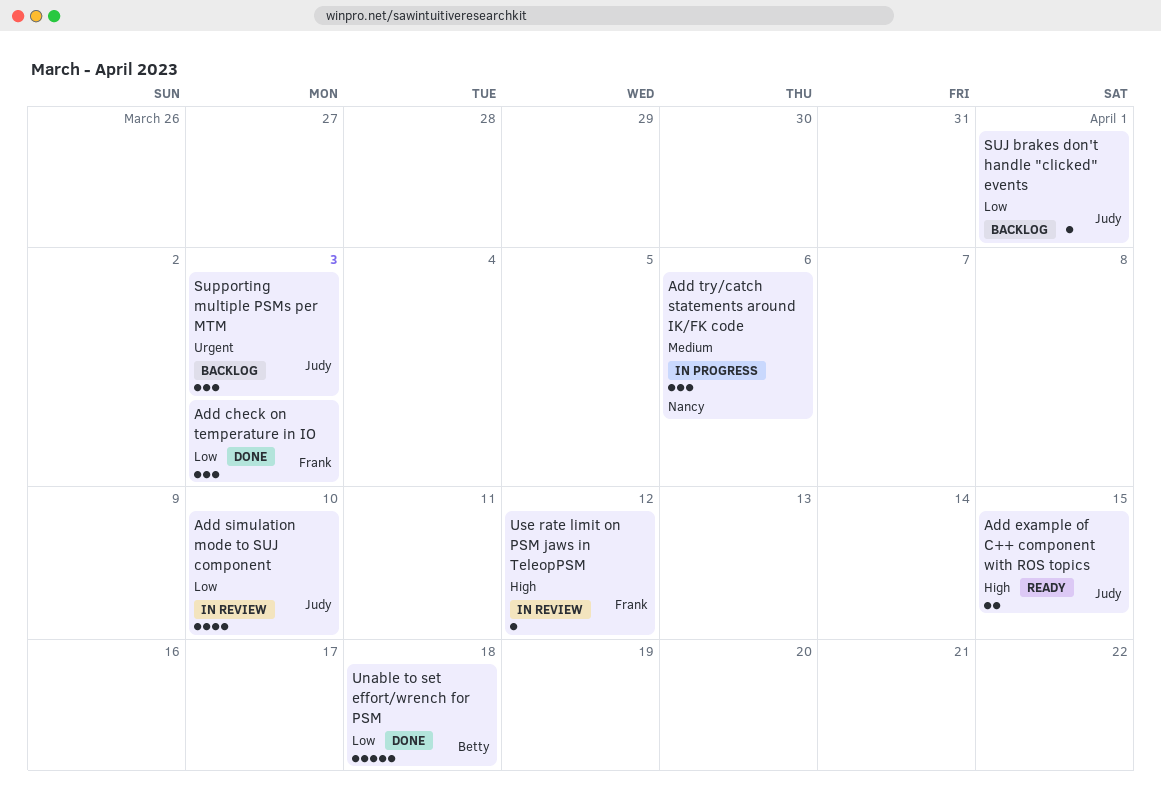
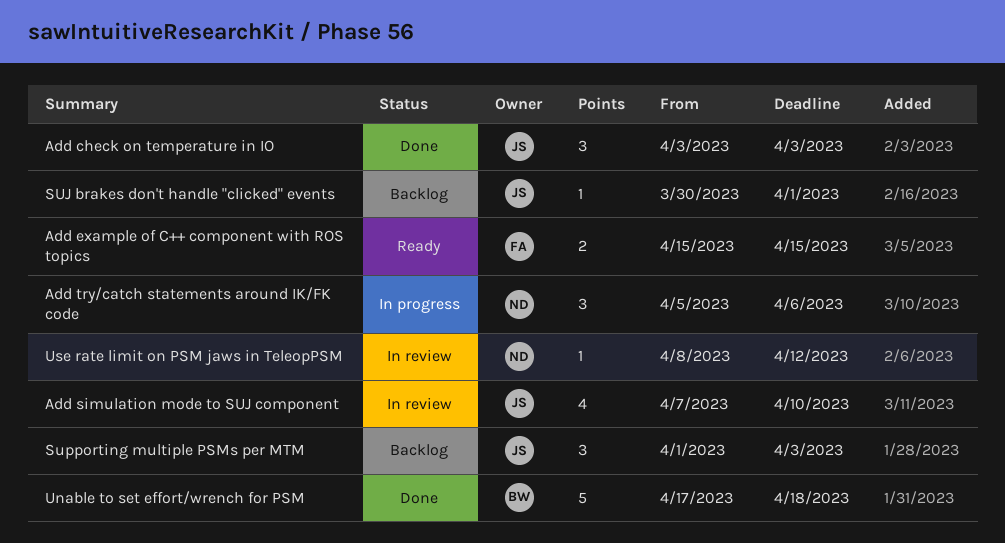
Add check on temperature in IO, owner: Frank -> Judy
Add example of C++ component with ROS topics, owner: Judy -> Frank
Use rate limit on PSM jaws in TeleopPSM, owner: Frank -> Nancy

